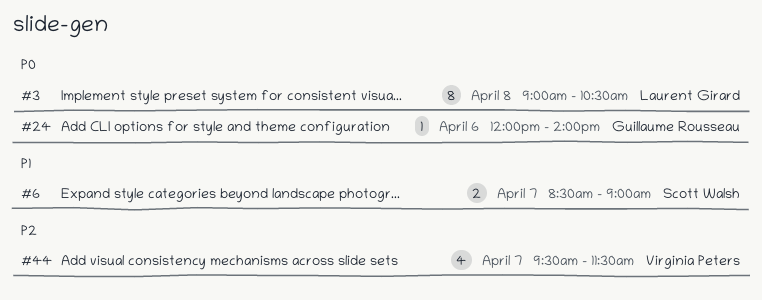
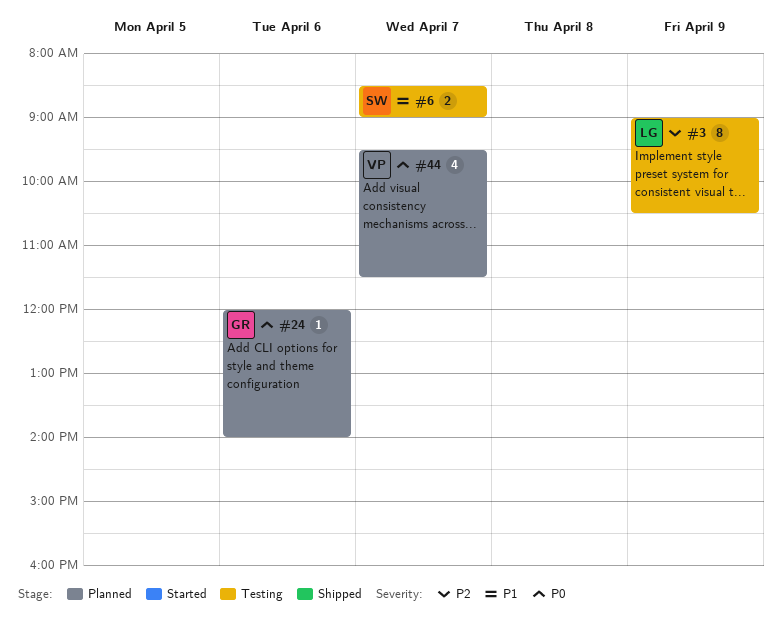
#3, priority: P0 -> P2
#3, day: Apr 8 -> Apr 9
#44, priority: P2 -> P0

